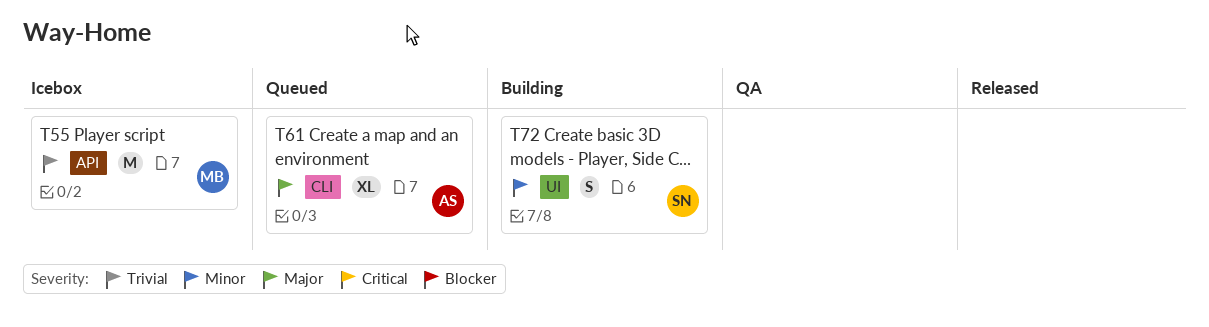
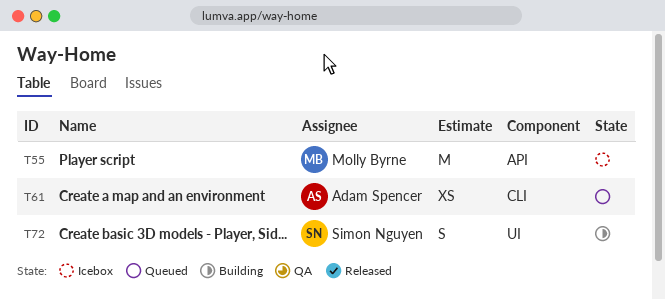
T61, estimate: XL -> XS

